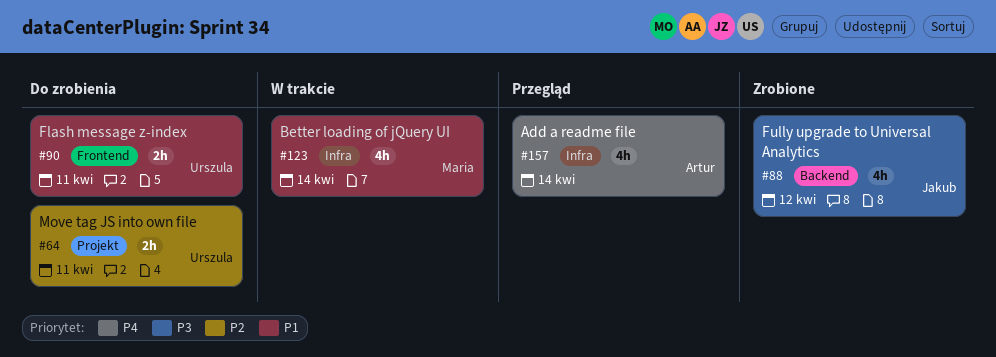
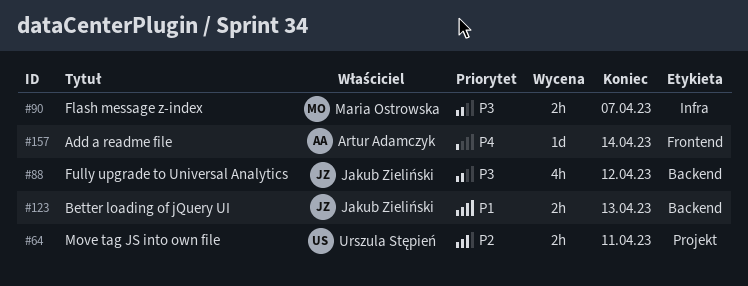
#90, owner: Urszula Stępień -> Maria Ostrowska
#90, priority: P1 -> P3
#90, label: Frontend -> Infra
#90, due: Apr 11 -> Apr 7
#123, owner: Maria Ostrowska -> Jakub Zieliński
#123, label: Infra -> Backend
#123, estimate: 4h -> 2h
#123, due: Apr 14 -> Apr 13
#157, label: Infra -> Frontend
#157, estimate: 4h -> 1d

